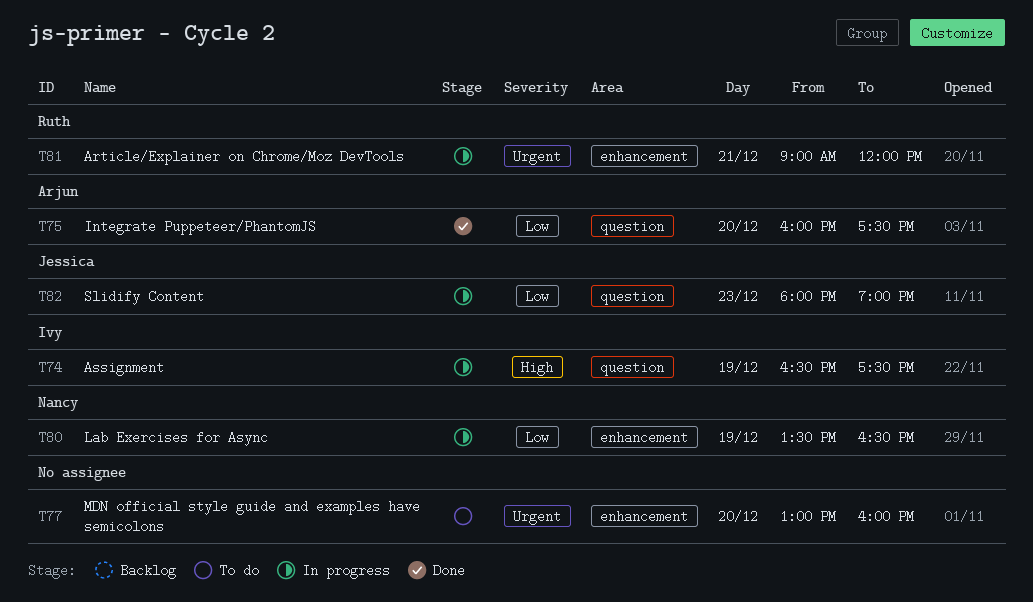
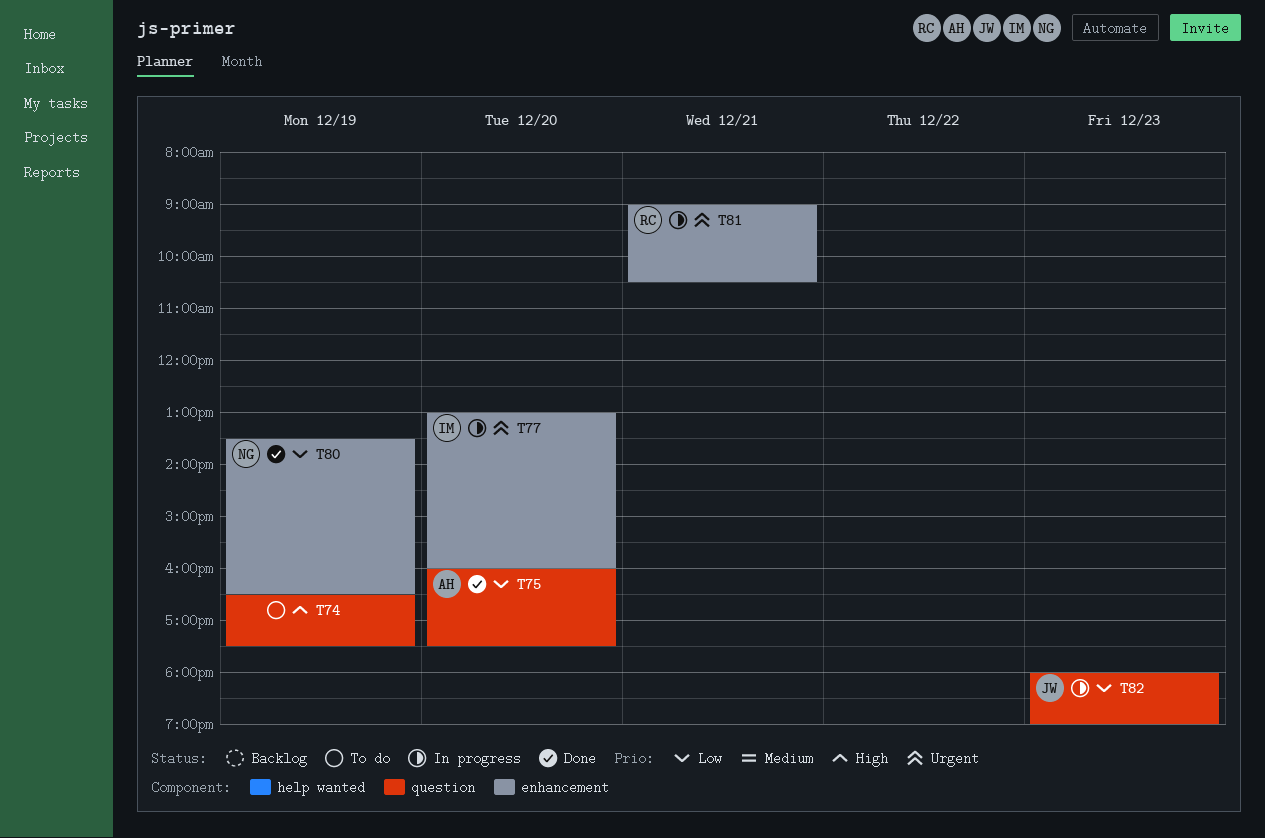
T74, status: In progress -> To do
T74, owner: Ivy -> none
T77, status: To do -> In progress
T77, owner: none -> Ivy
T80, status: In progress -> Done
T81, ends: 12:00 -> 10:30

